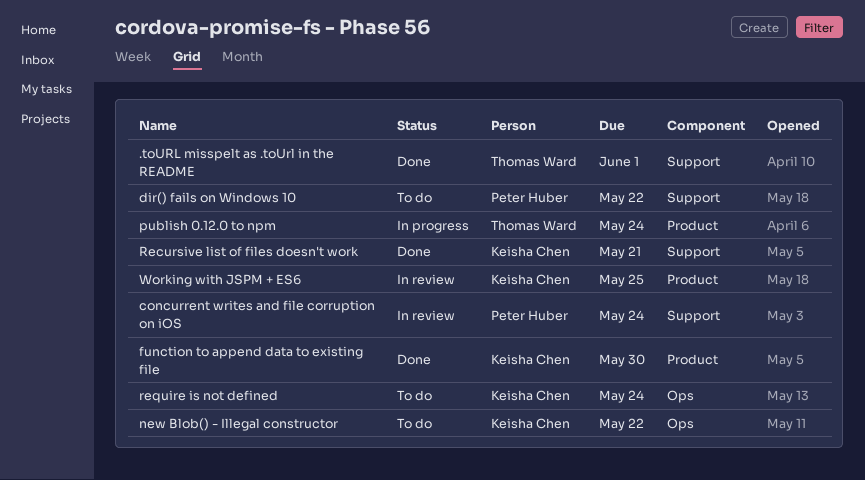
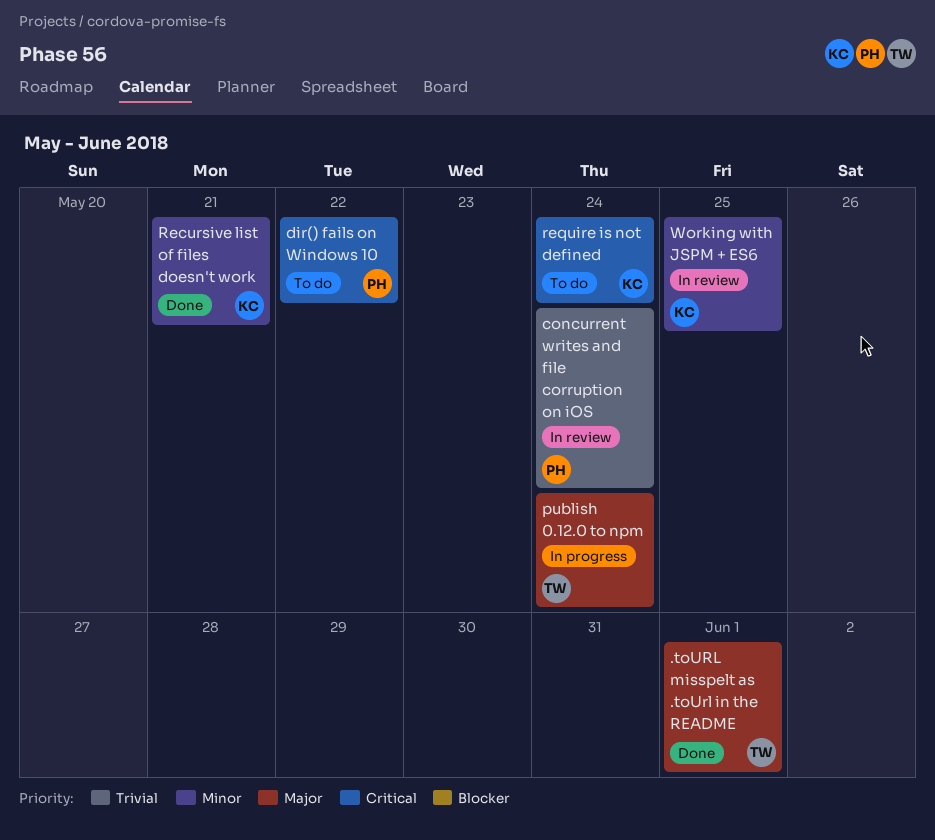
function to append data to existing file: present -> none
new Blob() - Illegal constructor: present -> none

